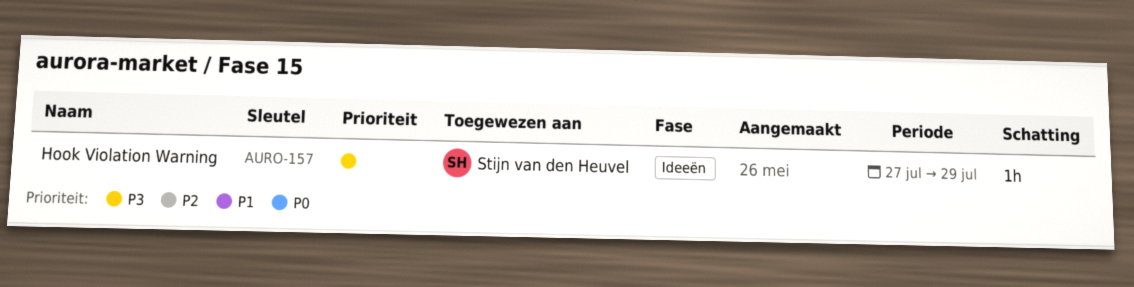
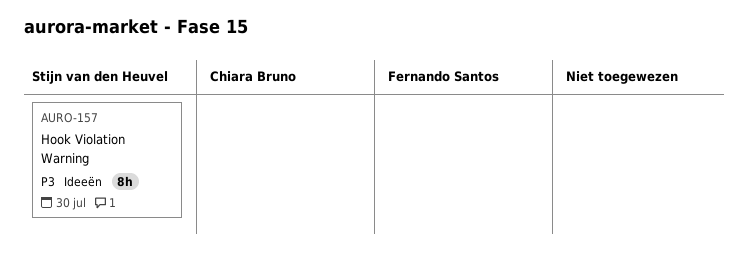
AURO-157, estimate: 1h -> 8h
AURO-157, due: Jul 29 -> Jul 30

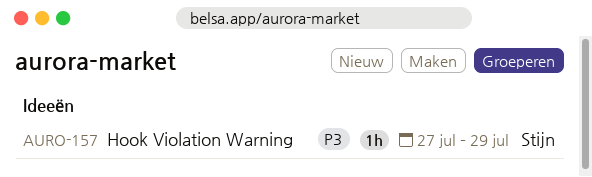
AURO-157, estimate: 8h -> 1h
AURO-157, due: Jul 30 -> Jul 29

